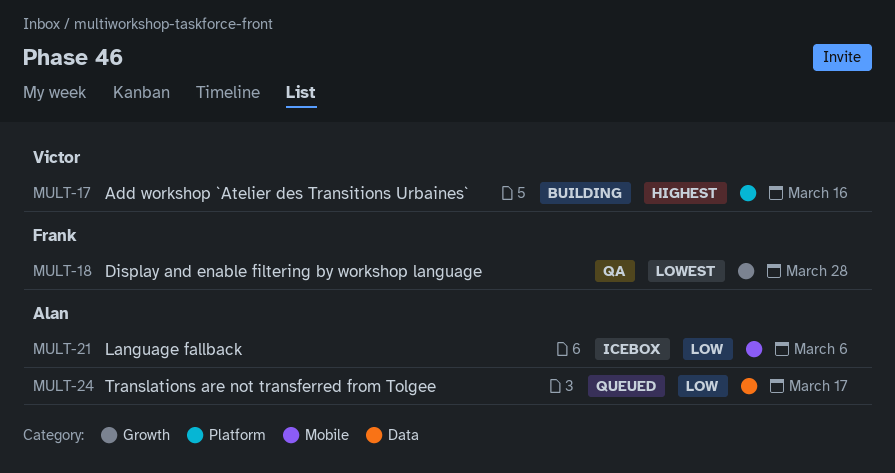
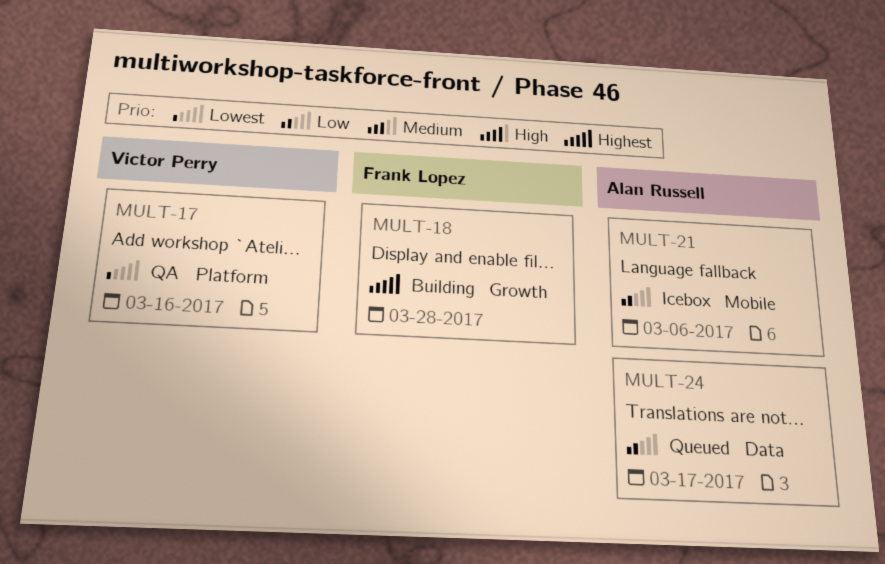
MULT-17, status: Building -> QA
MULT-17, priority: Highest -> Lowest
MULT-18, status: QA -> Building
MULT-18, priority: Lowest -> Highest

